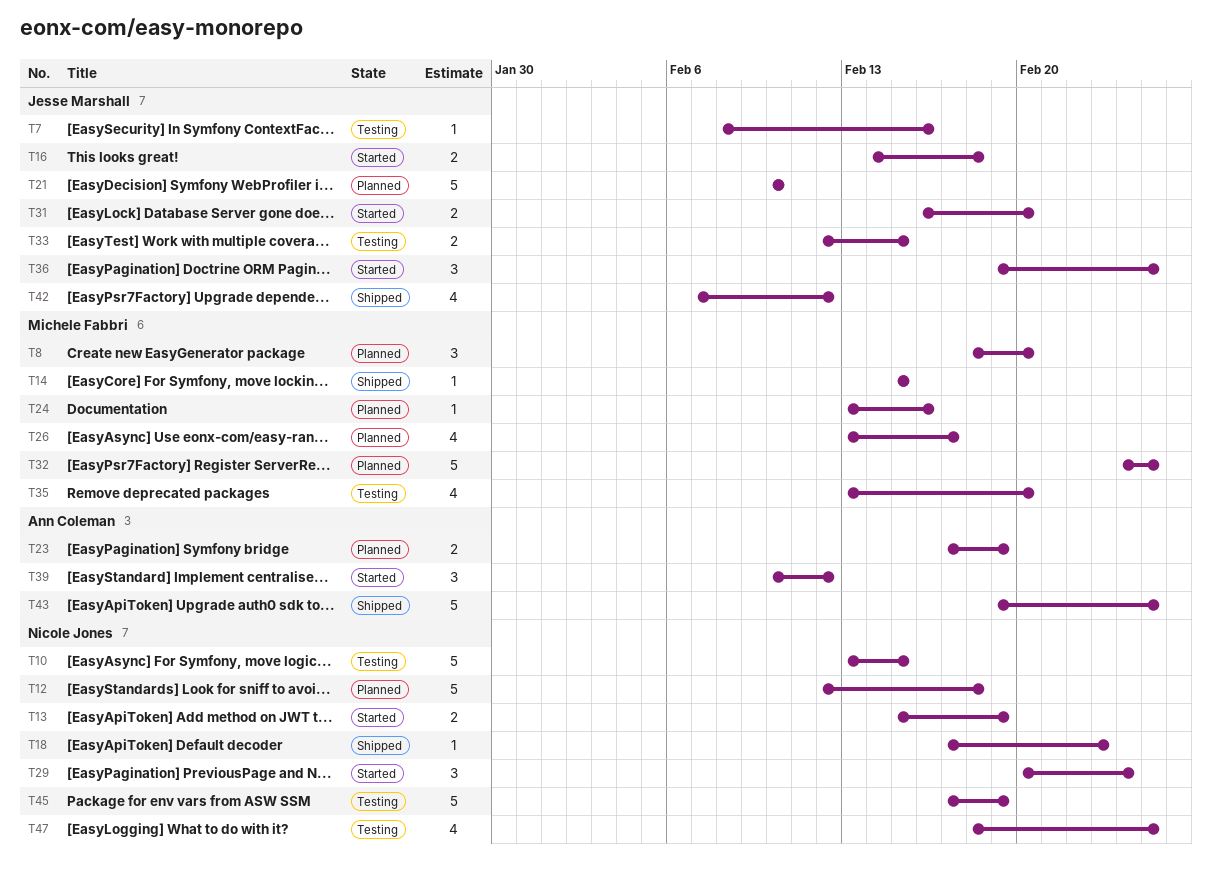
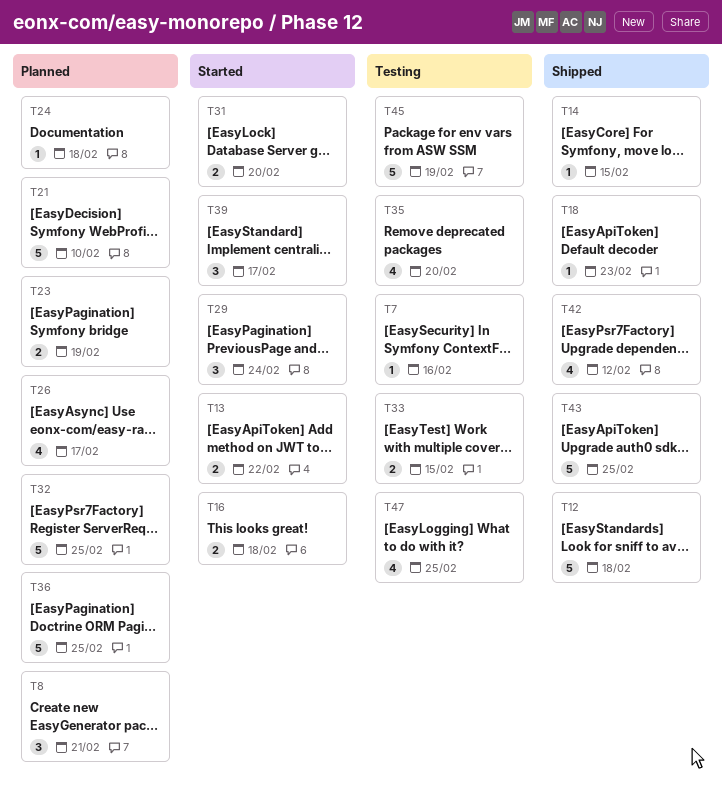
T8, due: Feb 20 -> Feb 21
T10: present -> none
T12, status: Planned -> Shipped
T13, due: Feb 19 -> Feb 22
T24, due: Feb 16 -> Feb 18
T36, status: Started -> Planned
T36, estimate: 3 -> 5
T39, due: Feb 12 -> Feb 17

